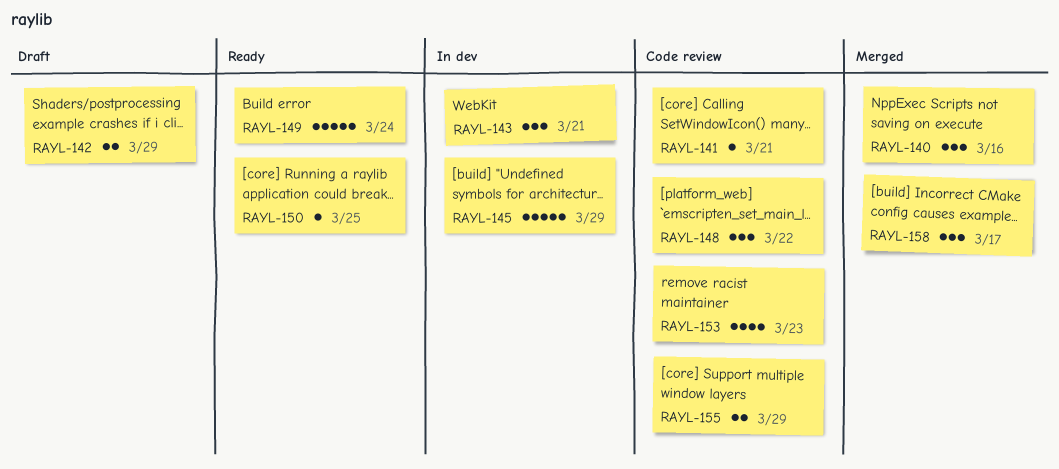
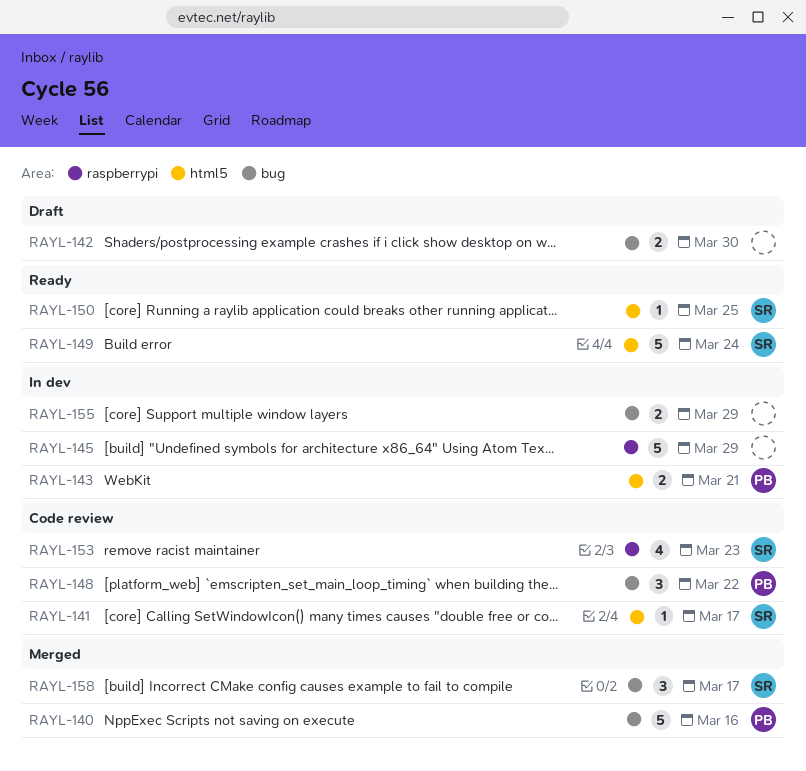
RAYL-140, estimate: 3 -> 5
RAYL-141, due: Mar 21 -> Mar 17
RAYL-142, due: Mar 29 -> Mar 30
RAYL-143, estimate: 3 -> 2
RAYL-155, status: Code review -> In dev

